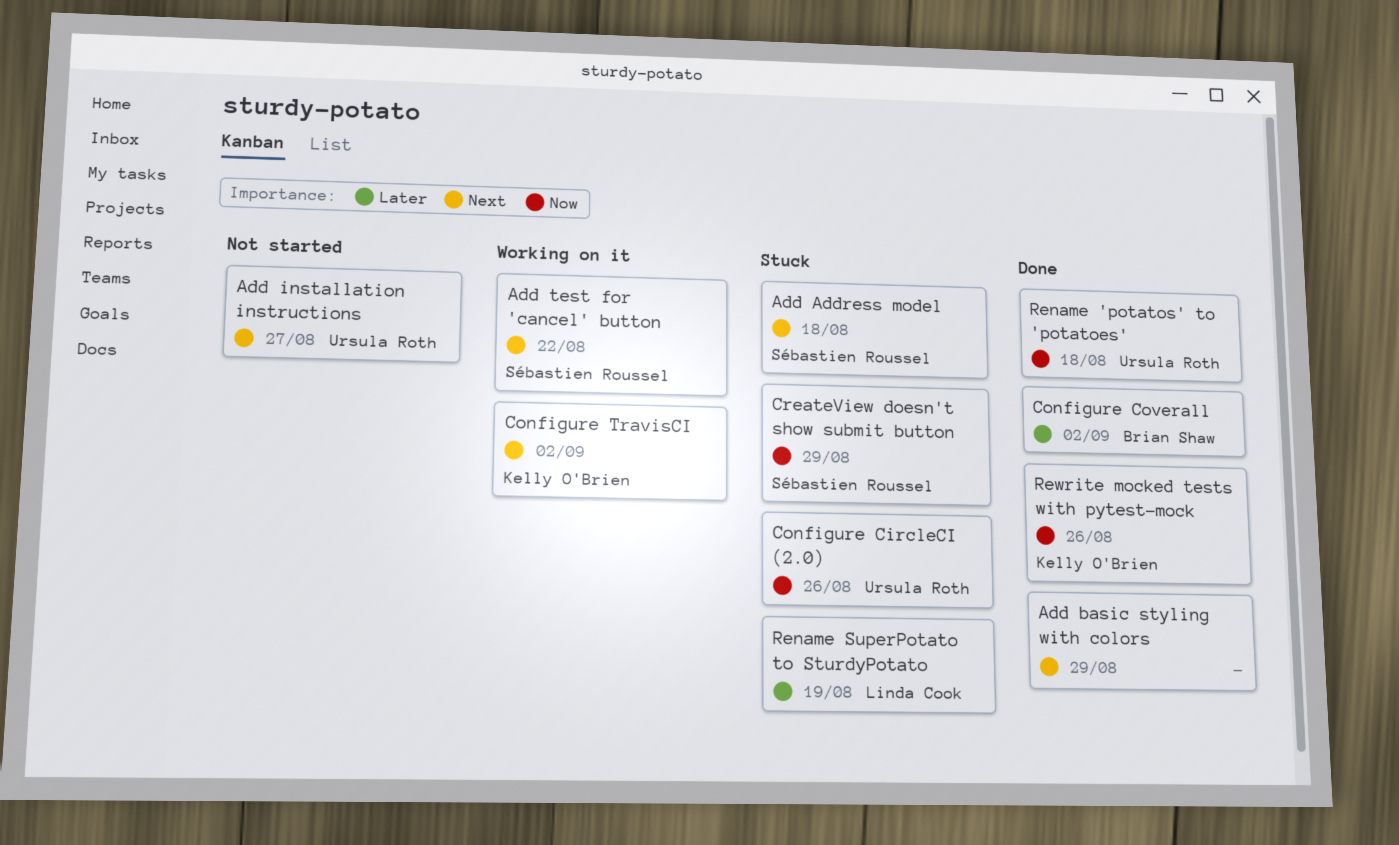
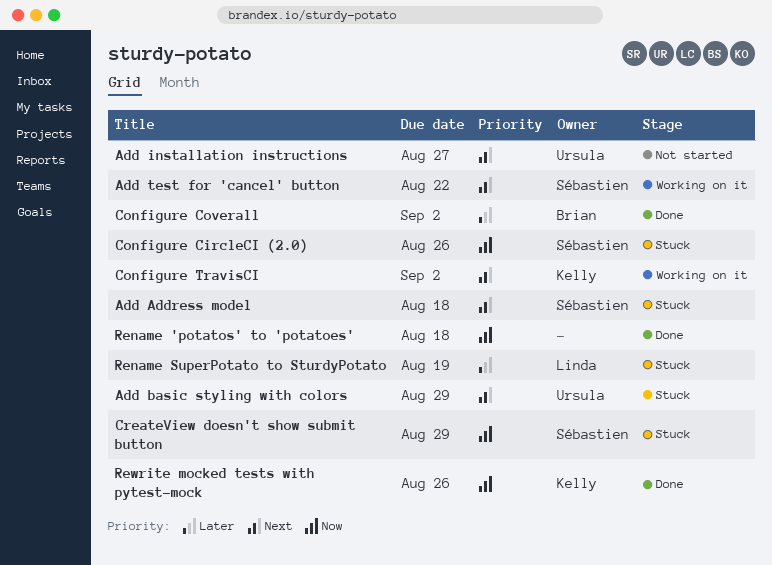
Add basic styling with colors, status: Done -> Stuck
Add basic styling with colors, owner: none -> Ursula Roth
Configure CircleCI (2.0), owner: Ursula Roth -> Sébastien Roussel
Rename 'potatos' to 'potatoes', owner: Ursula Roth -> none

